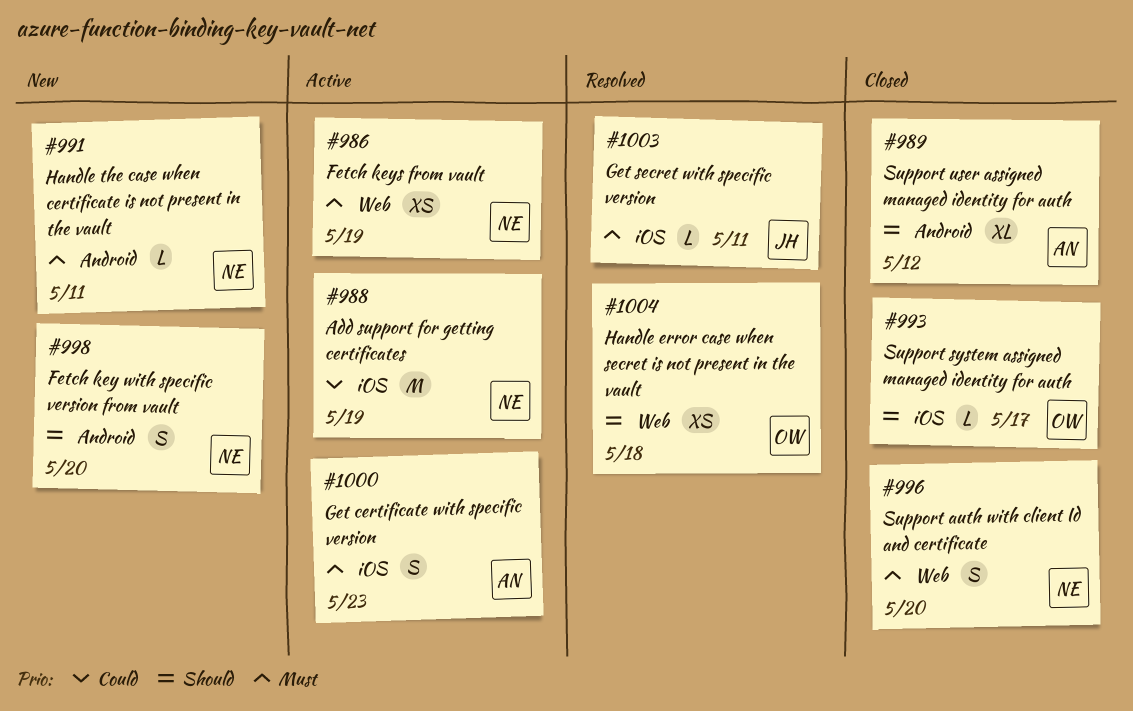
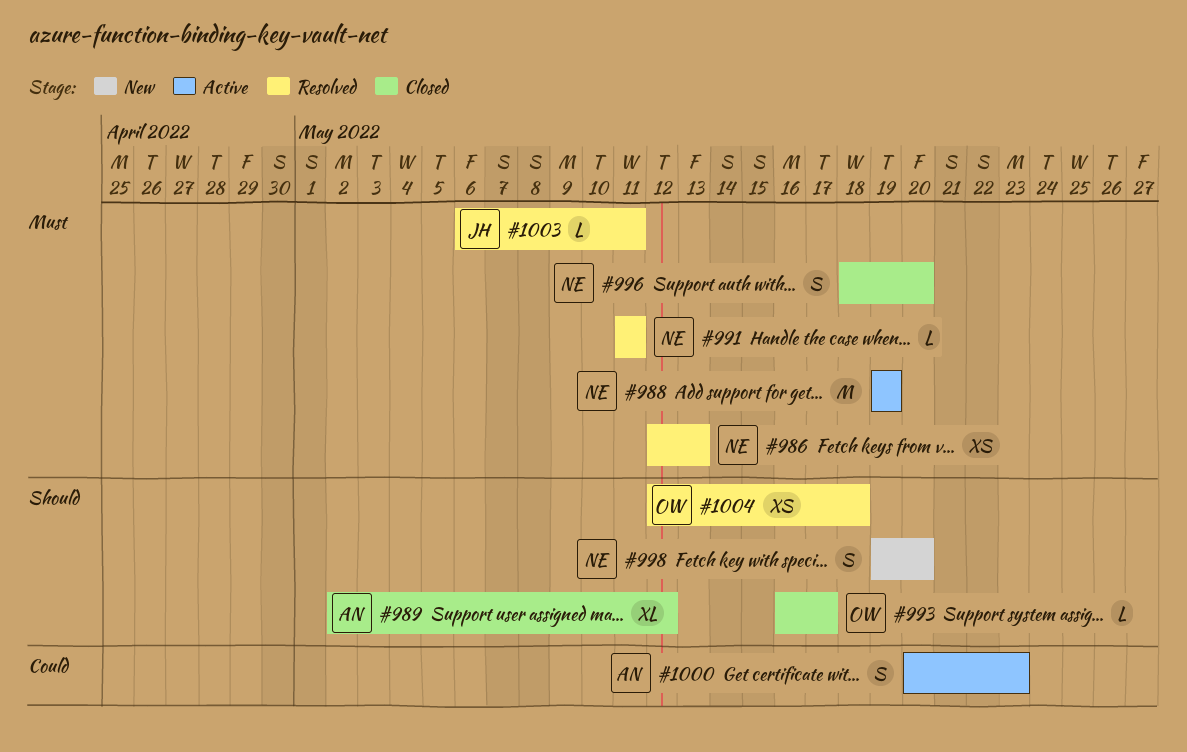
#986, status: Active -> Resolved
#986, due: May 19 -> May 13
#988, priority: Could -> Must
#991, status: New -> Resolved
#1000, priority: Must -> Could

